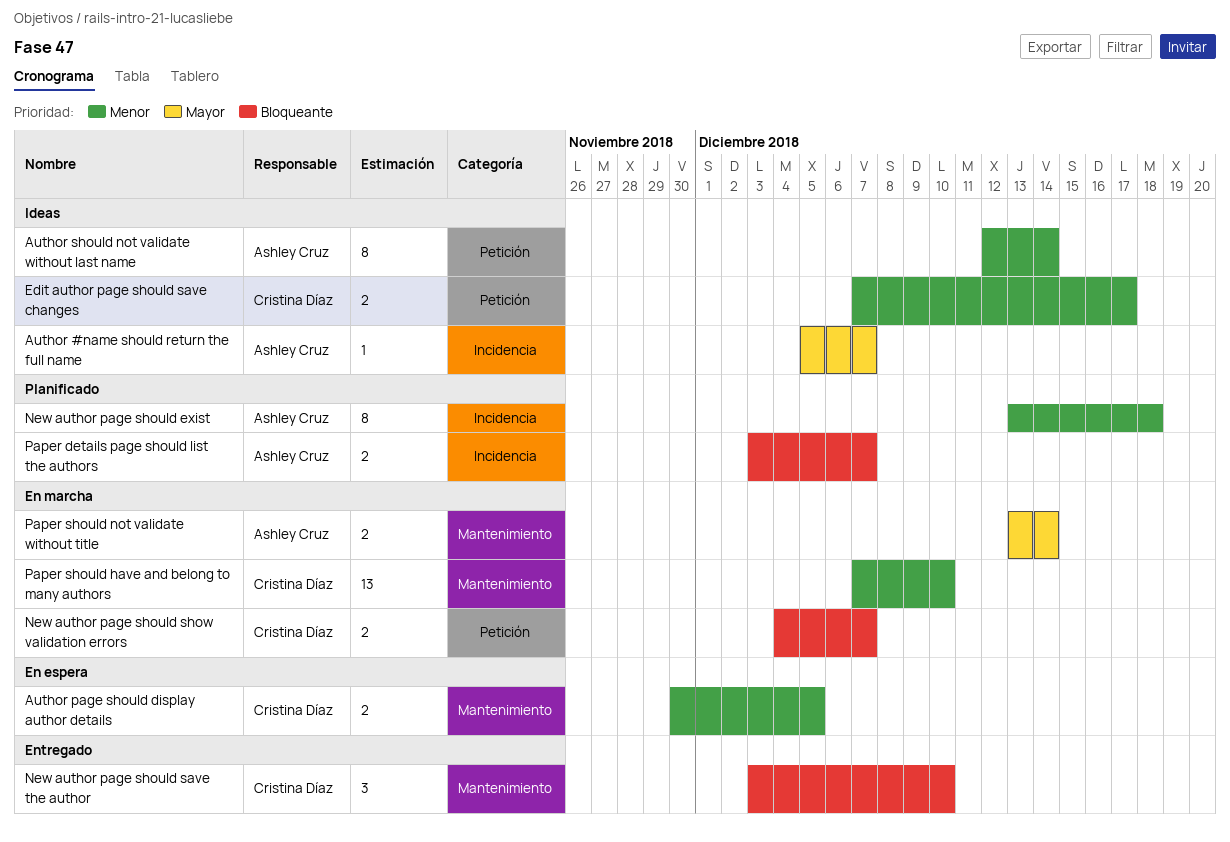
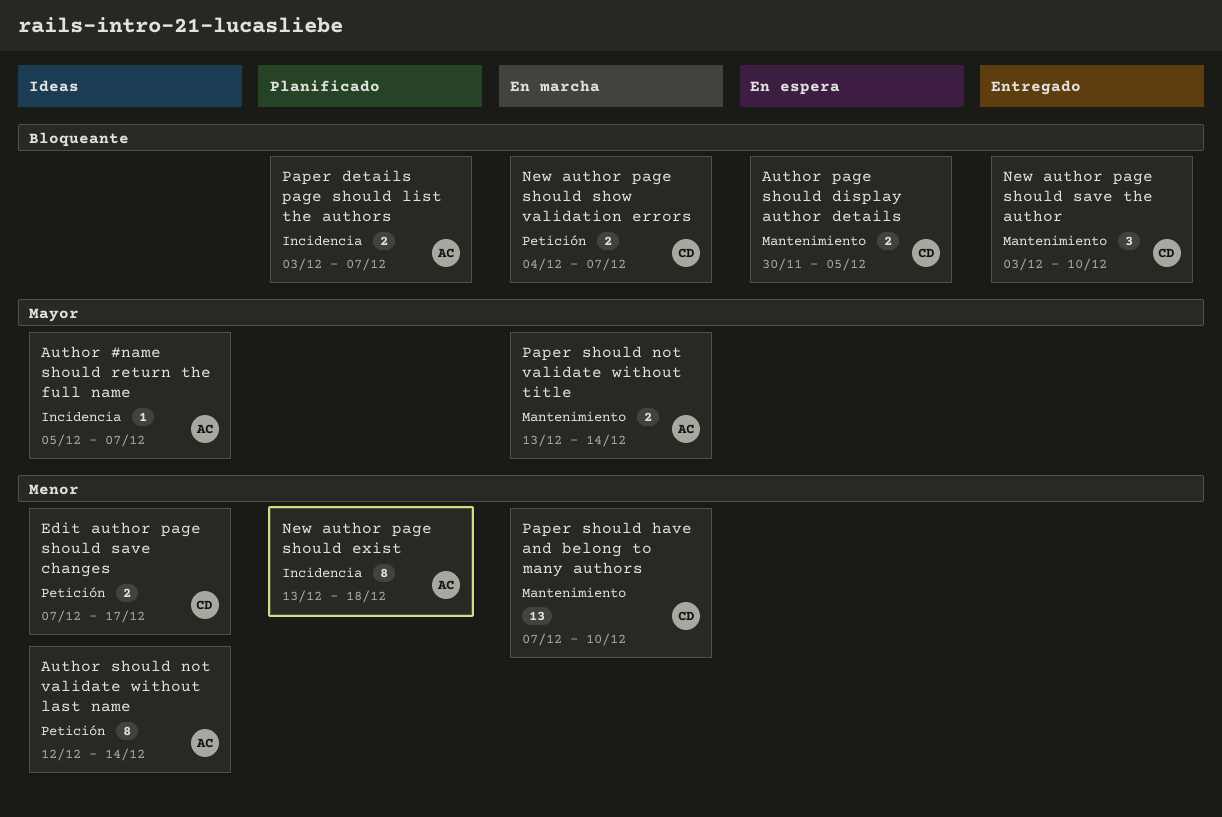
Author page should display author details, priority: Menor -> Bloqueante

